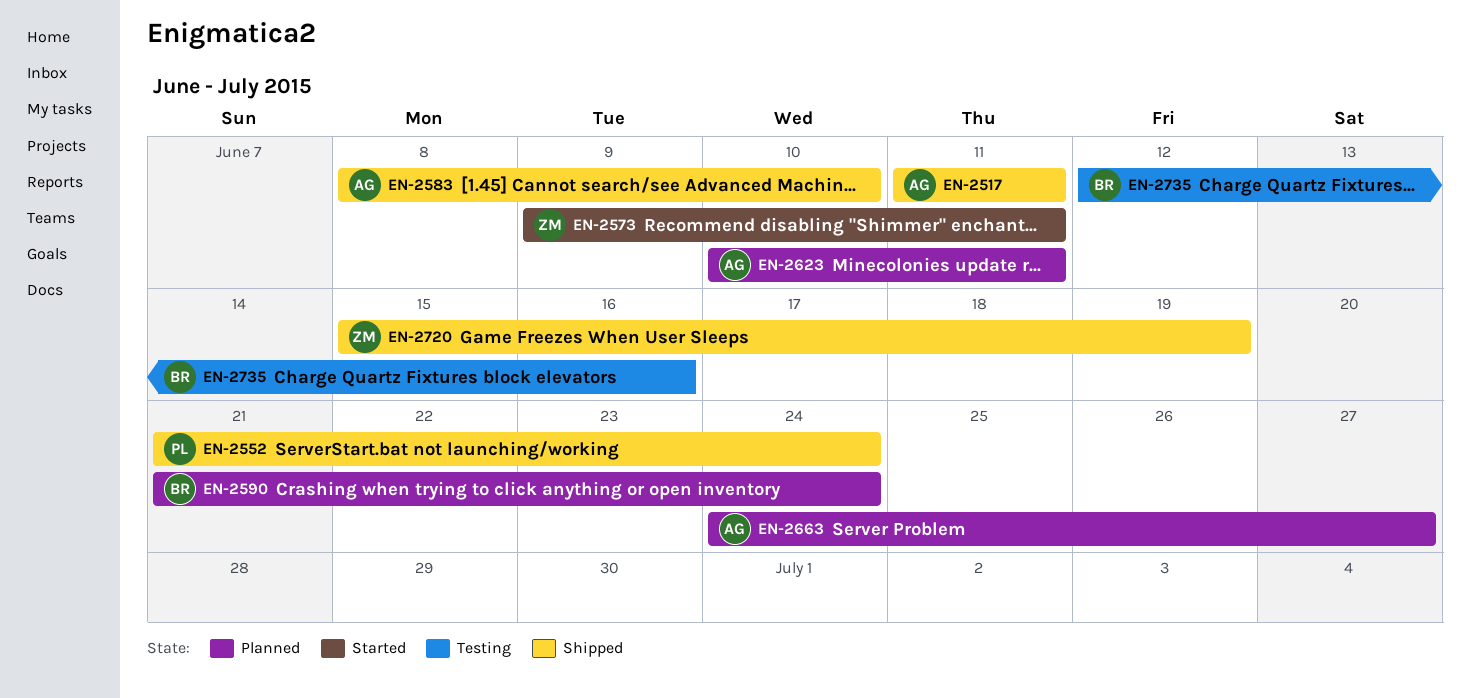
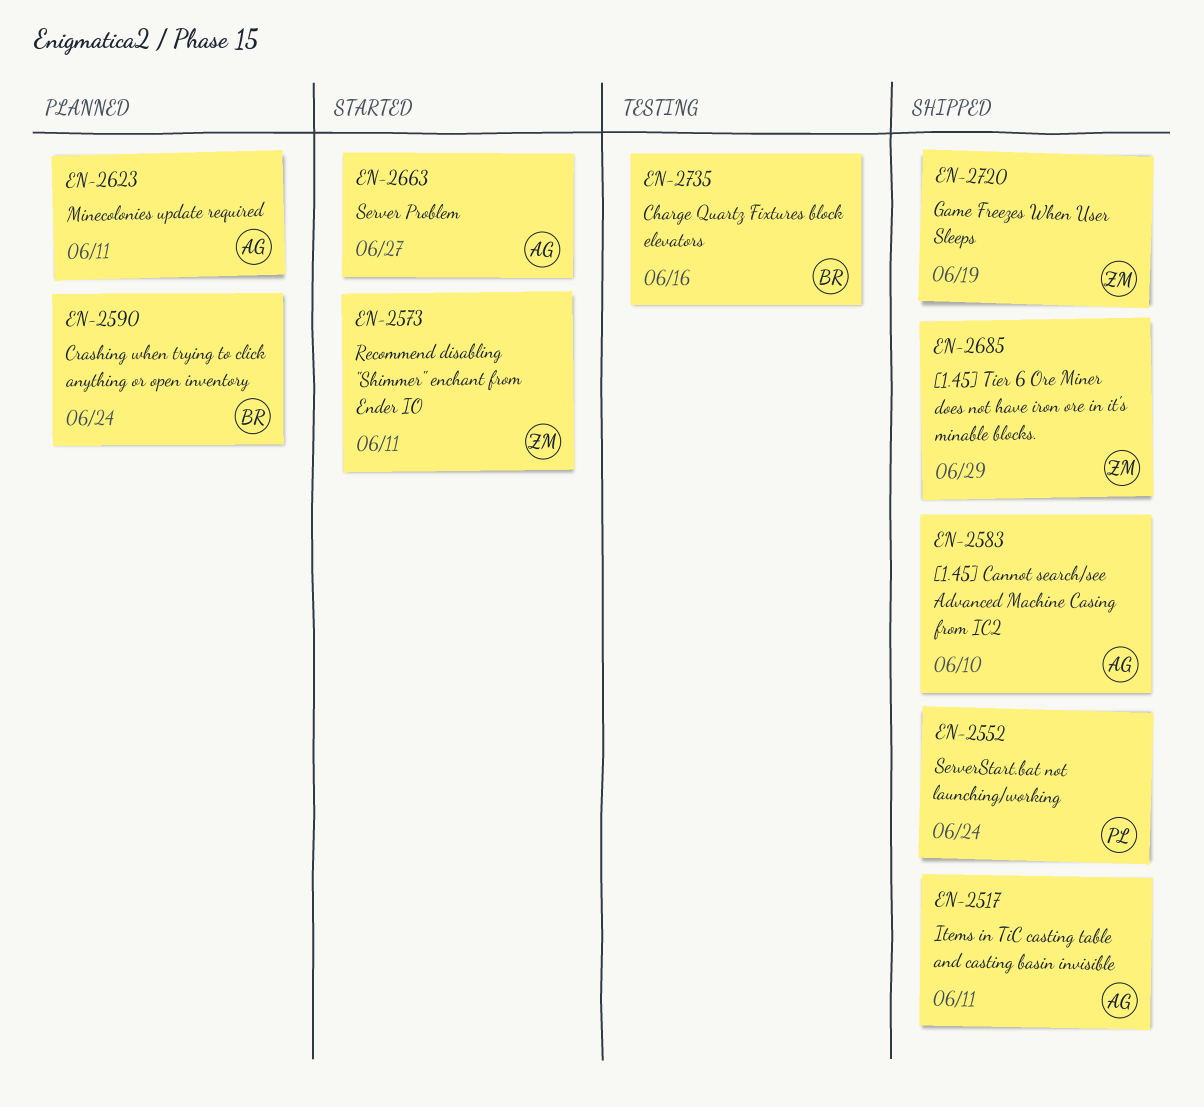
EN-2663, status: Planned -> Started
EN-2685: none -> present

